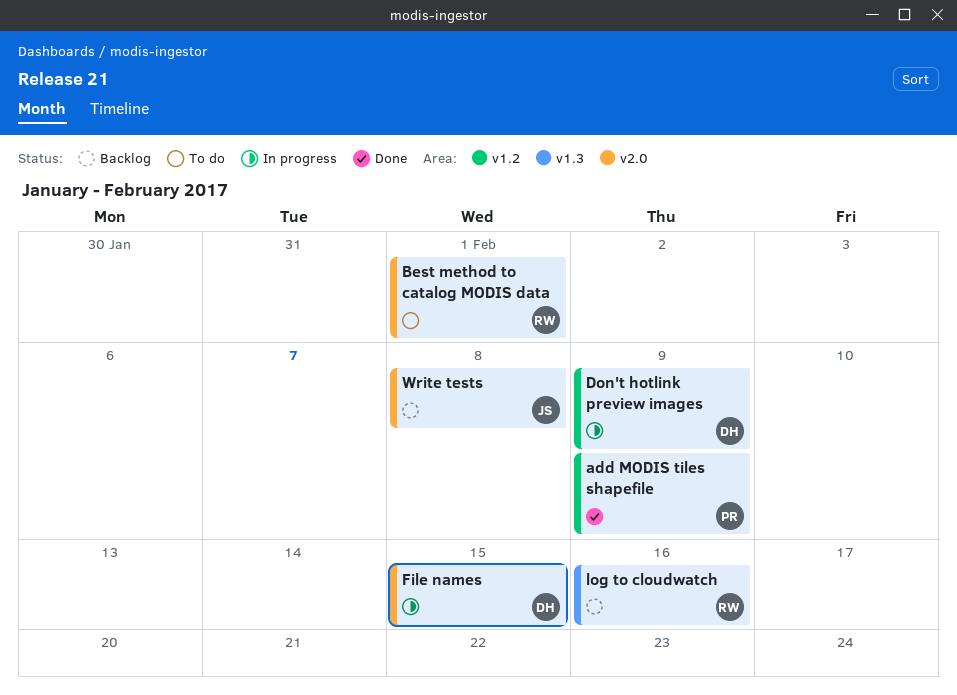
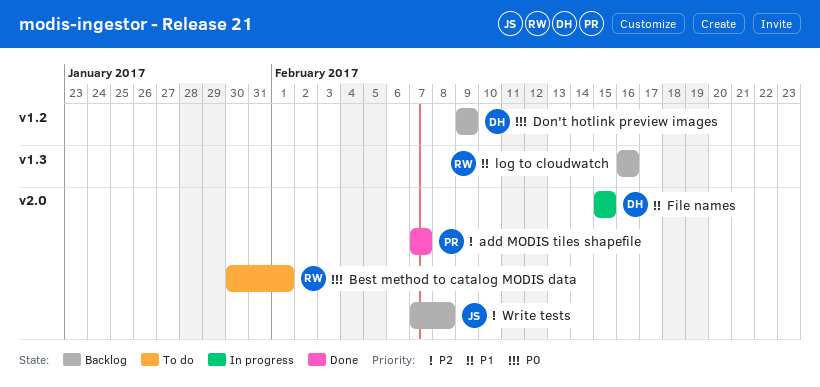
add MODIS tiles shapefile, label: v1.2 -> v2.0
add MODIS tiles shapefile, due: Feb 9 -> Feb 7
Don't hotlink preview images, status: In progress -> Backlog

